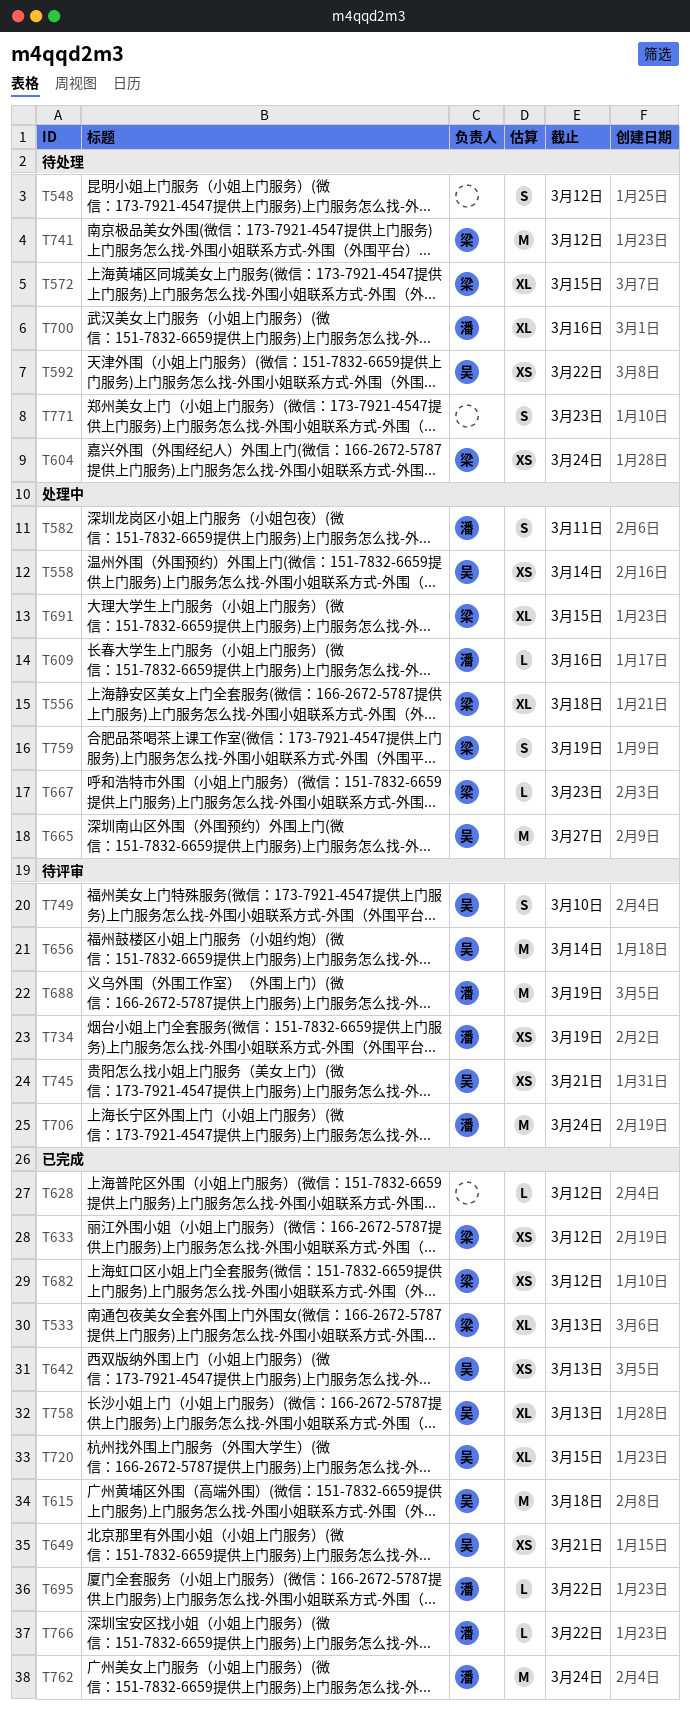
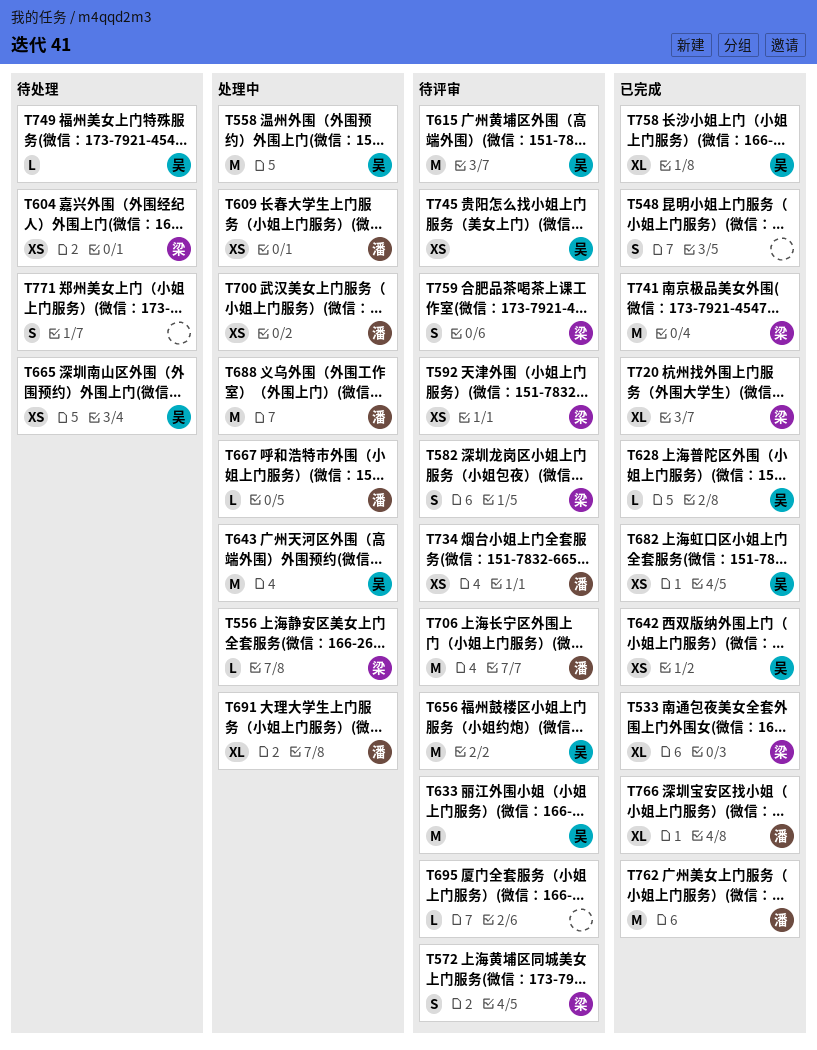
T548, status: 待处理 -> 已完成
T556, estimate: XL -> L
T558, estimate: XS -> M
T572, status: 待处理 -> 待评审
T572, estimate: XL -> S
T582, status: 处理中 -> 待评审
T582, owner: 潘 -> 梁
T592, status: 待处理 -> 待评审
T592, owner: 吴 -> 梁
T609, estimate: L -> XS
T615, status: 已完成 -> 待评审
T628, owner: none -> 吴
T633, status: 已完成 -> 待评审
T633, owner: 梁 -> 吴
T633, estimate: XS -> M
T643: none -> present
T649: present -> none
T665, status: 处理中 -> 待处理
T665, estimate: M -> XS
T667, owner: 梁 -> 潘
T682, owner: 梁 -> 吴
T688, status: 待评审 -> 处理中
T691, owner: 梁 -> 潘
T695, status: 已完成 -> 待评审
T695, owner: 潘 -> none
T700, status: 待处理 -> 处理中
T700, estimate: XL -> XS
T720, owner: 吴 -> 梁
T741, status: 待处理 -> 已完成
T749, status: 待评审 -> 待处理
T749, estimate: S -> L
T759, status: 处理中 -> 待评审
T766, estimate: L -> XL

